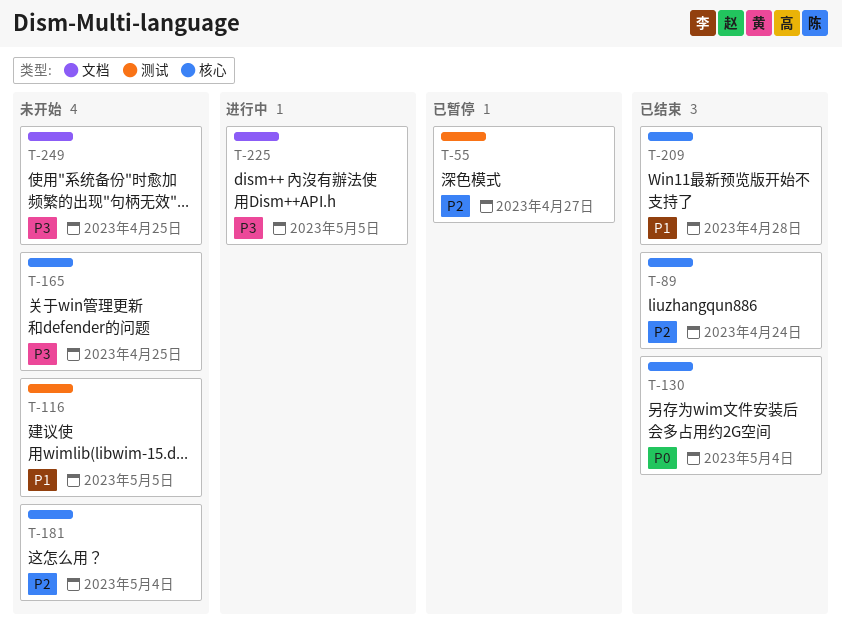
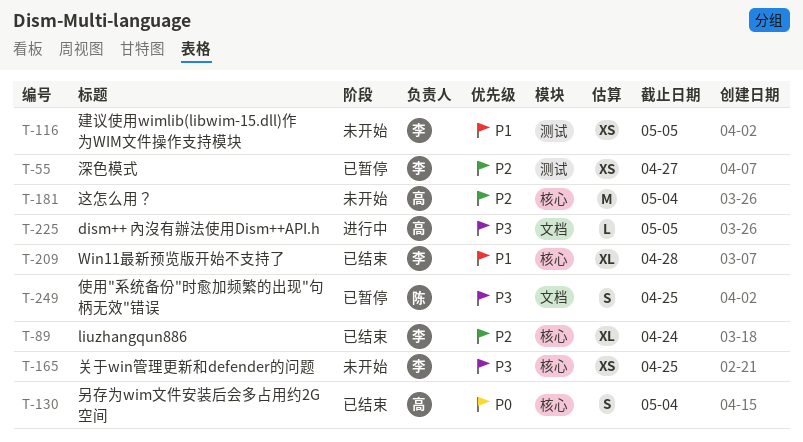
T-249, status: 未开始 -> 已暂停

